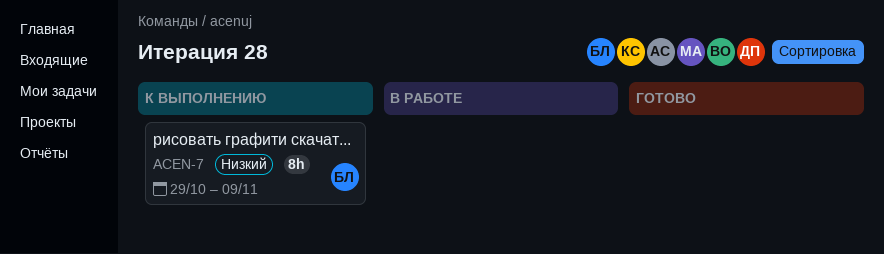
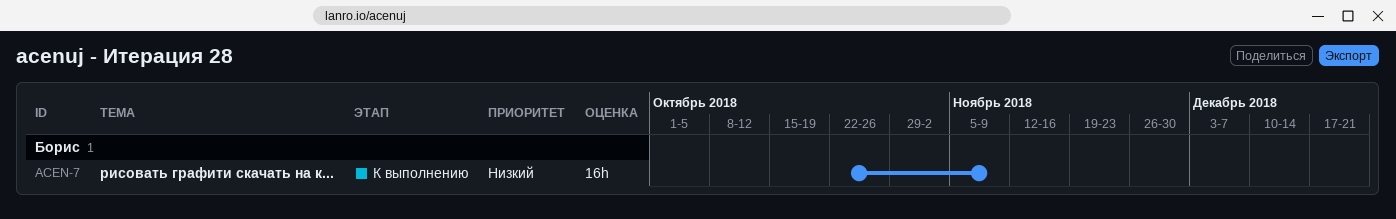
ACEN-7, estimate: 8h -> 16h
ACEN-7, start: Oct 29 -> Oct 22

